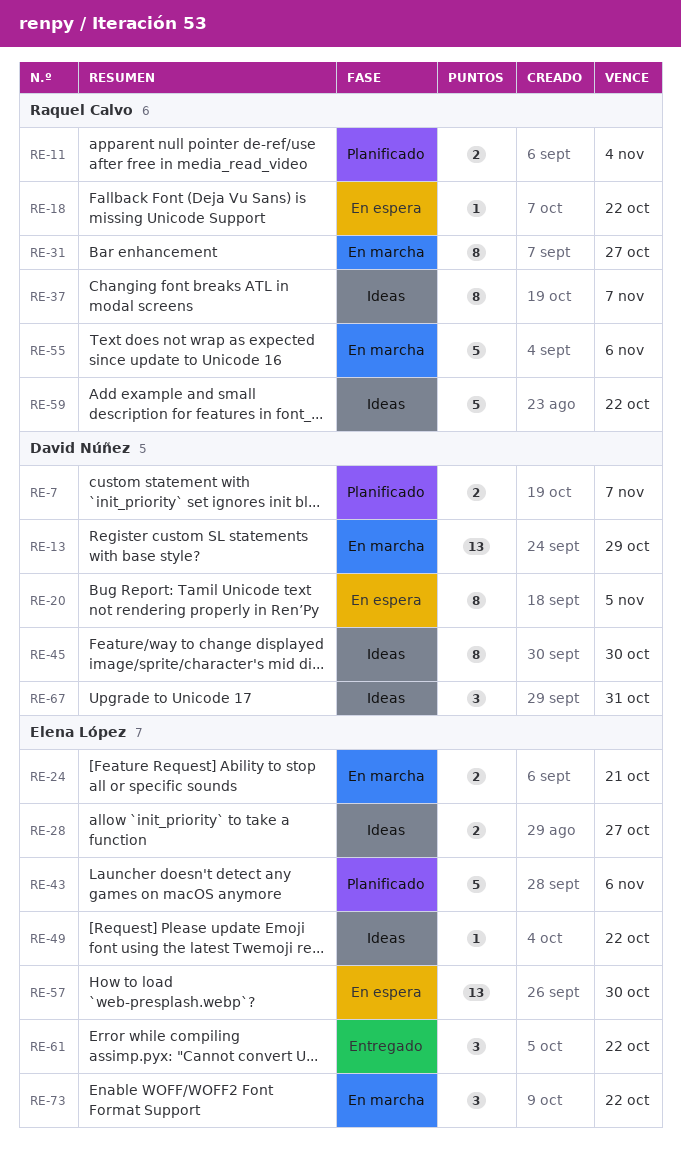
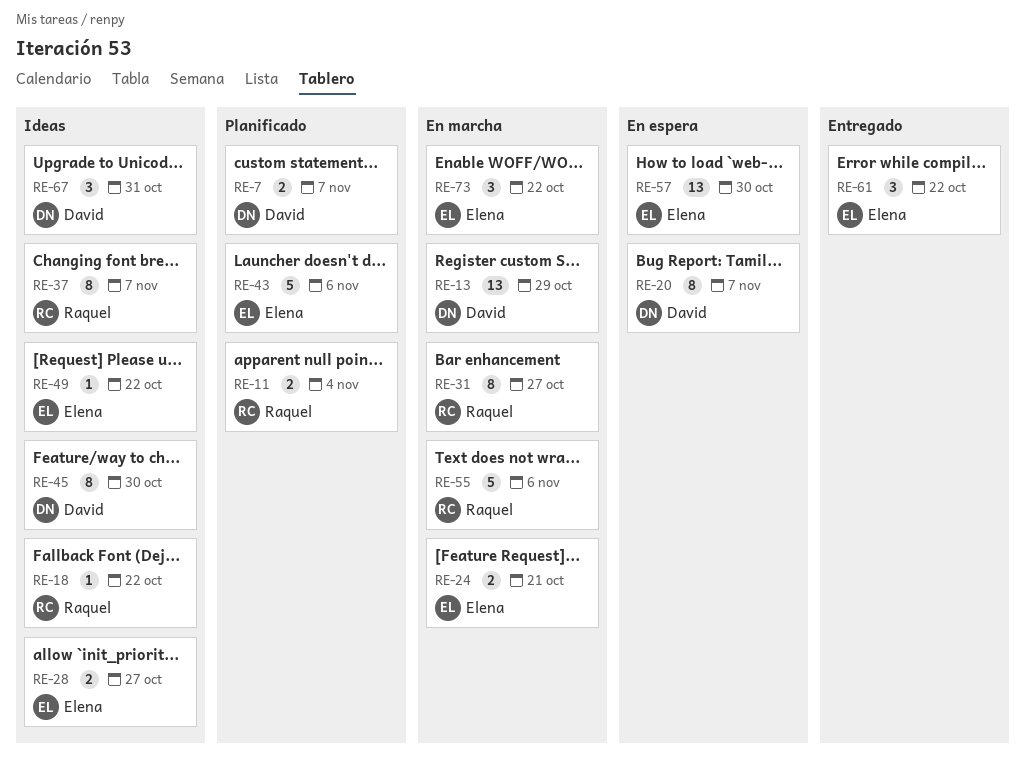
RE-18, status: En espera -> Ideas
RE-20, due: Nov 5 -> Nov 7
RE-59: present -> none

